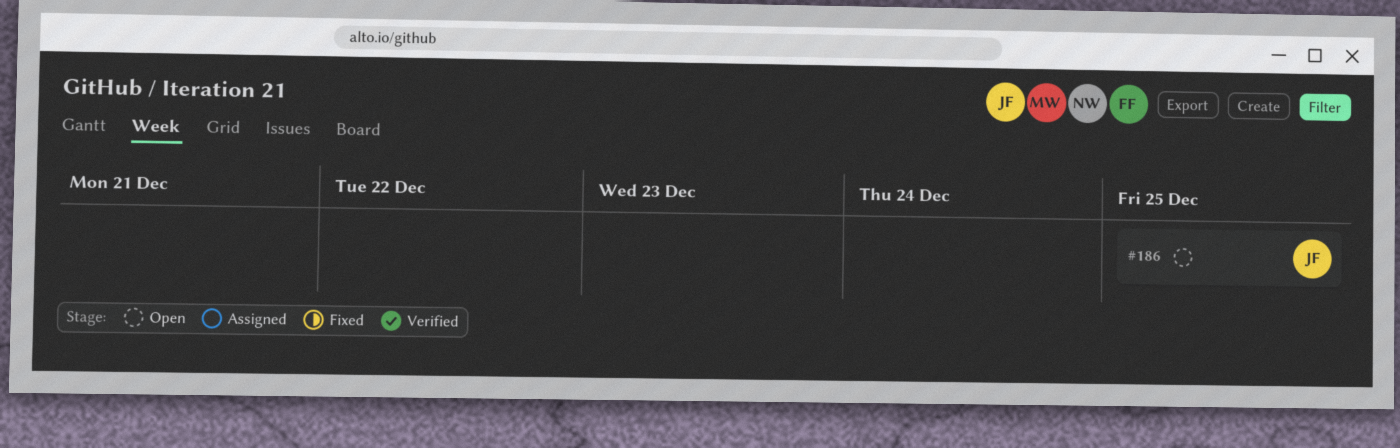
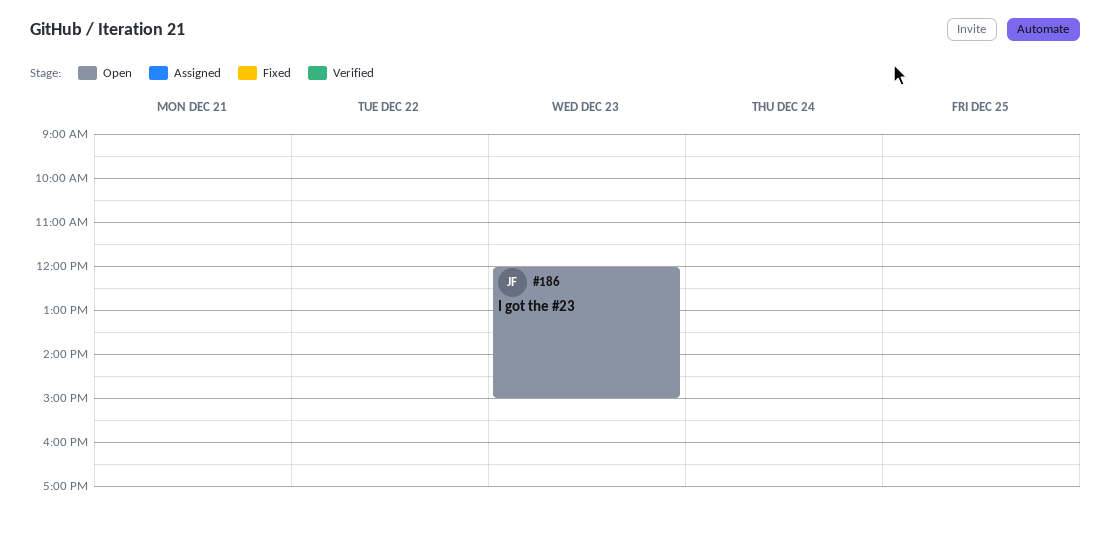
#186, day: Dec 25 -> Dec 23

